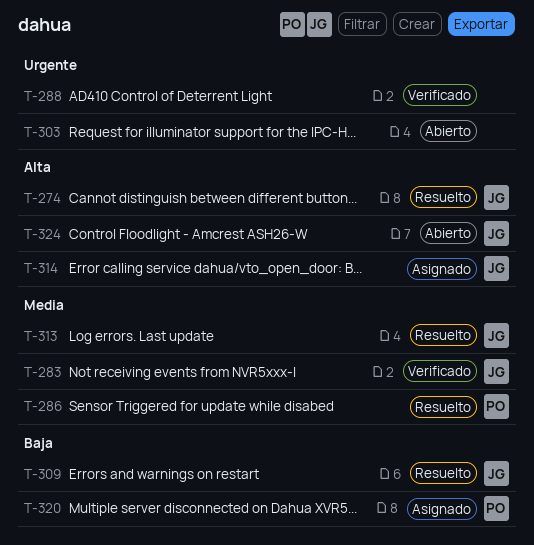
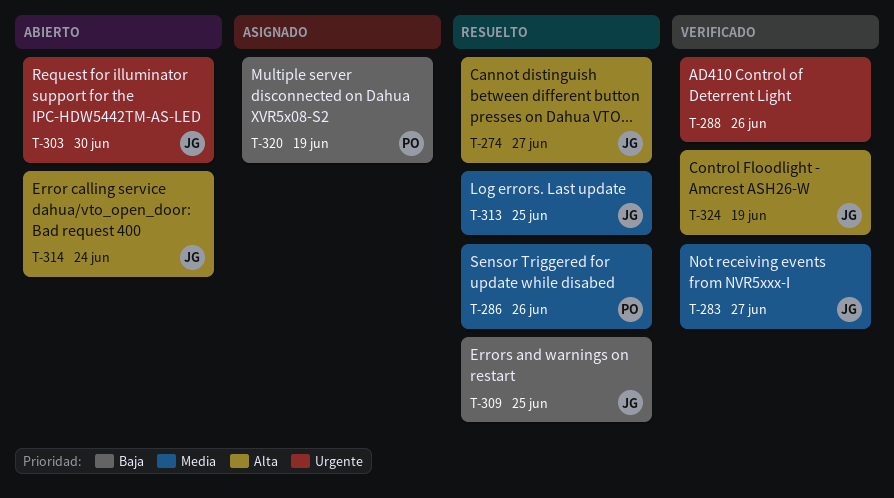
T-303, owner: none -> JG
T-314, status: Asignado -> Abierto
T-324, status: Abierto -> Verificado

